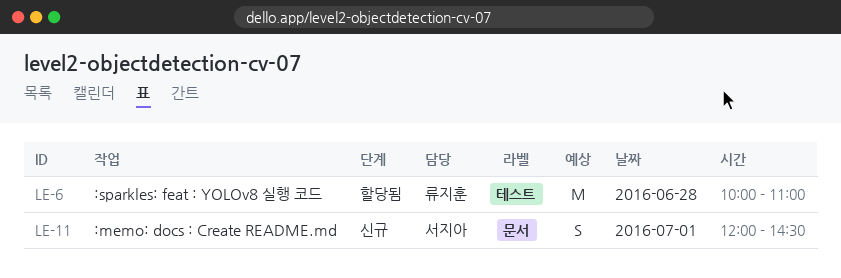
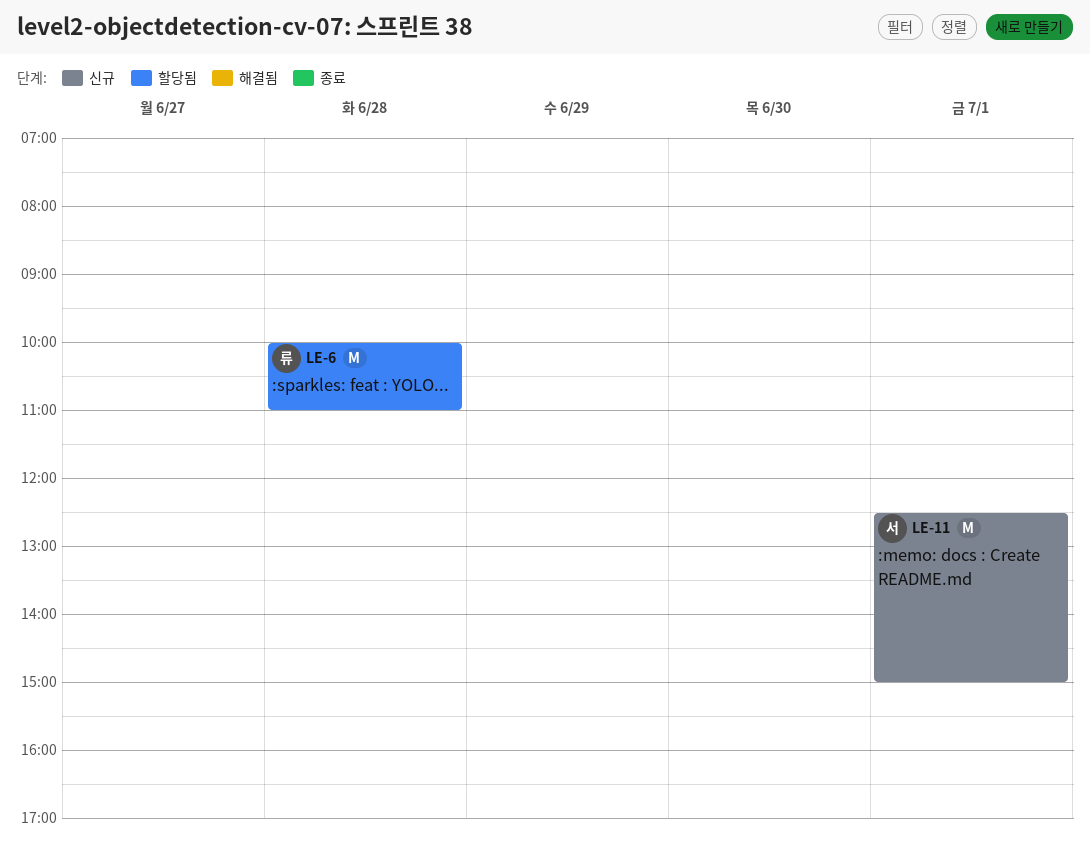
LE-11, estimate: S -> M
LE-11, begins: 12:00 -> 12:30
LE-11, ends: 14:30 -> 15:00

